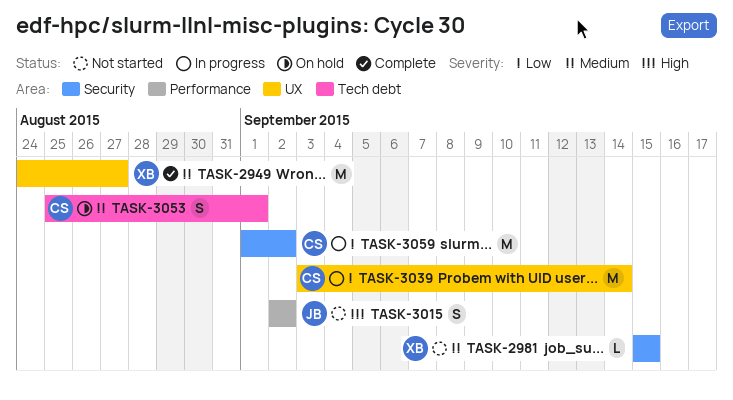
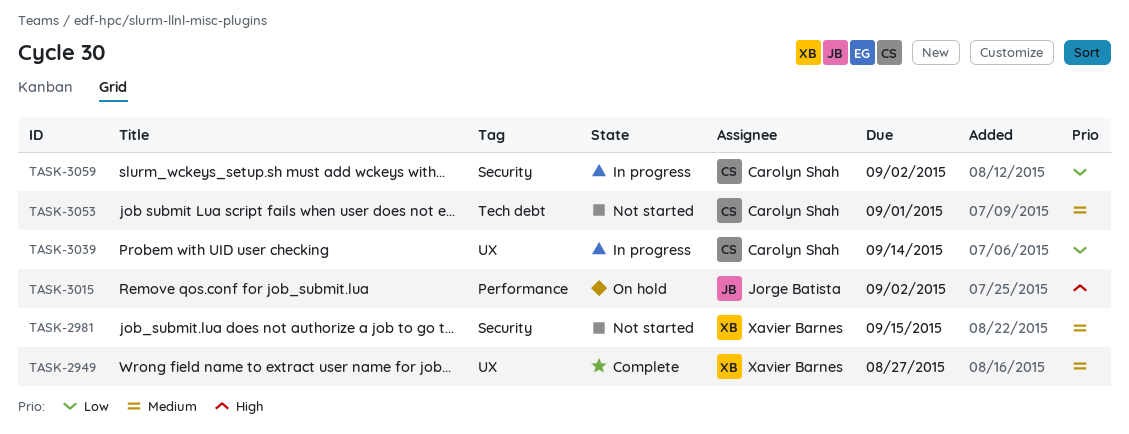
TASK-3015, status: Not started -> On hold
TASK-3053, status: On hold -> Not started

